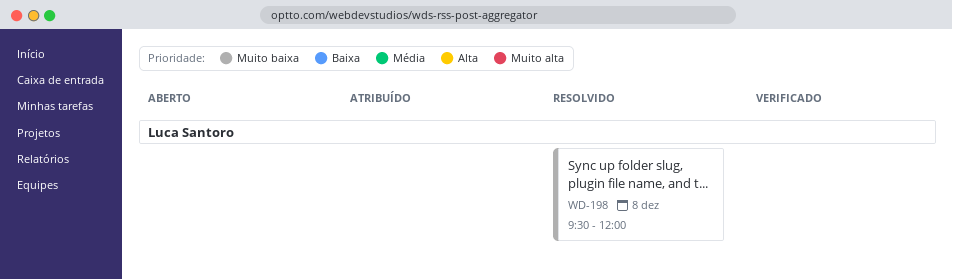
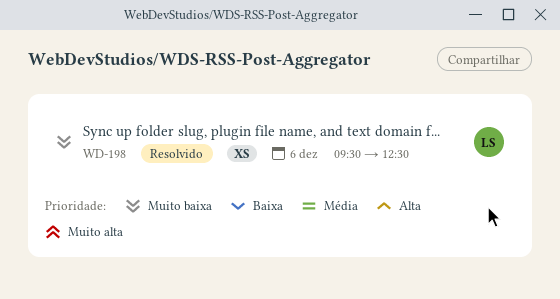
WD-198, day: Dec 8 -> Dec 6
WD-198, ends: 12:00 -> 12:30

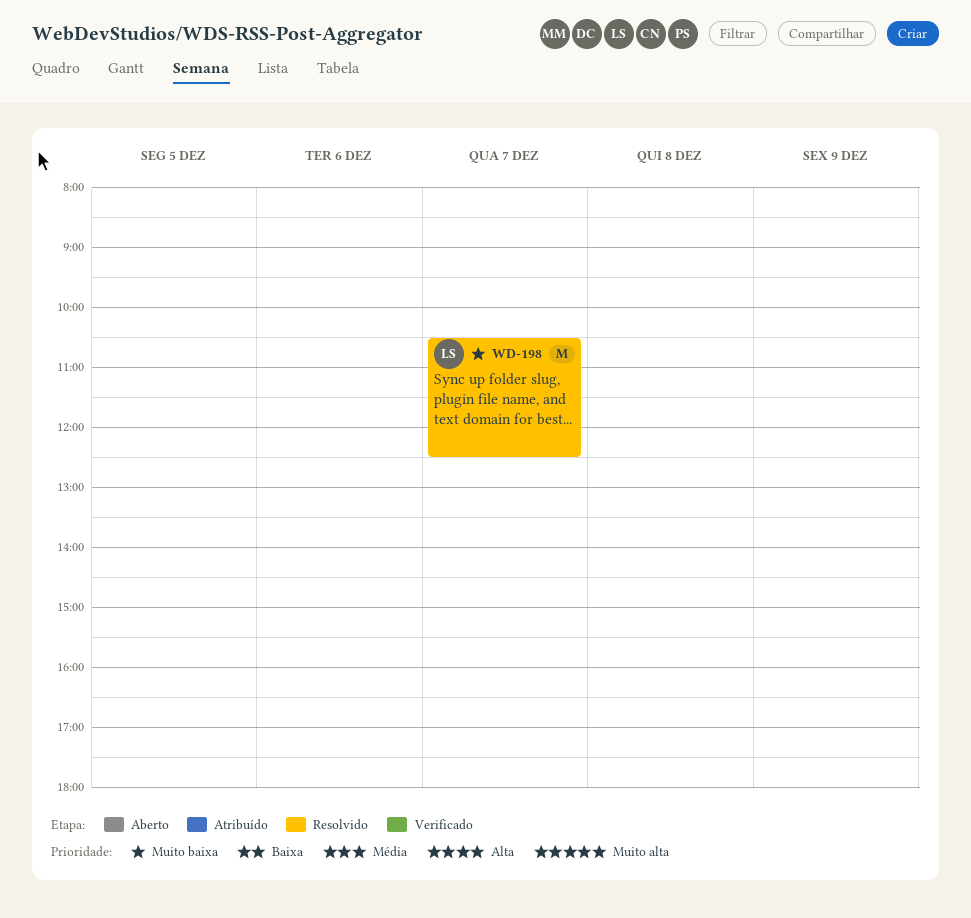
WD-198, estimate: XS -> M
WD-198, day: Dec 6 -> Dec 7
WD-198, begins: 09:30 -> 10:30

